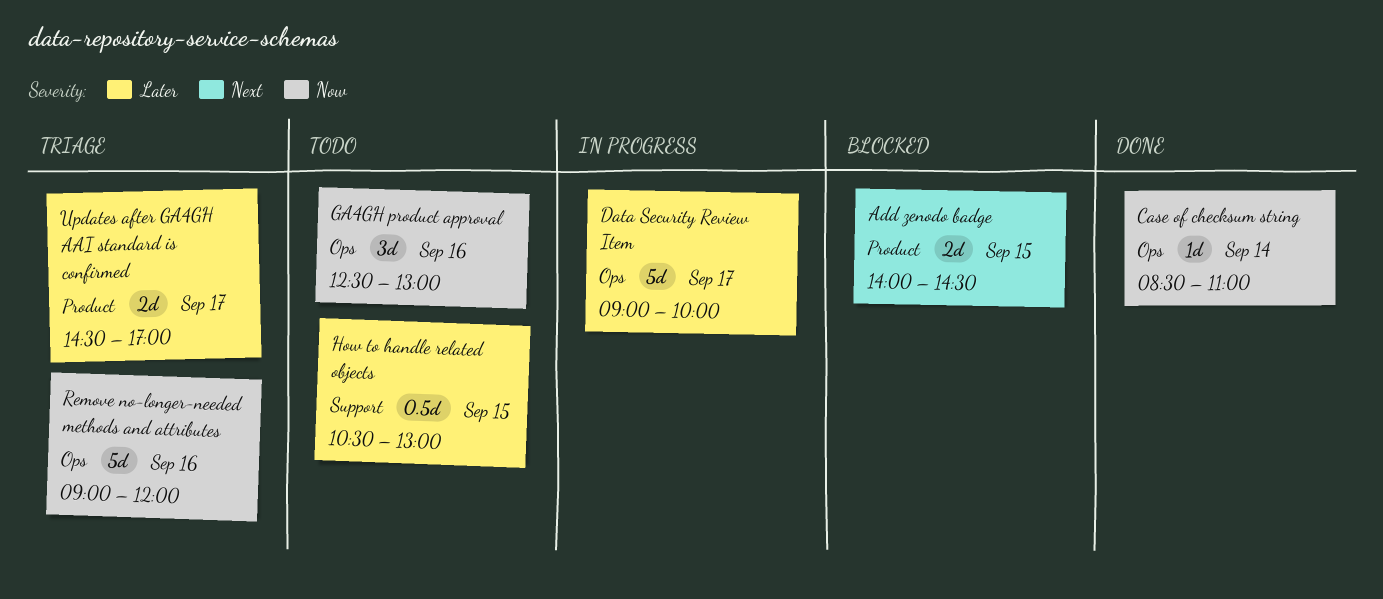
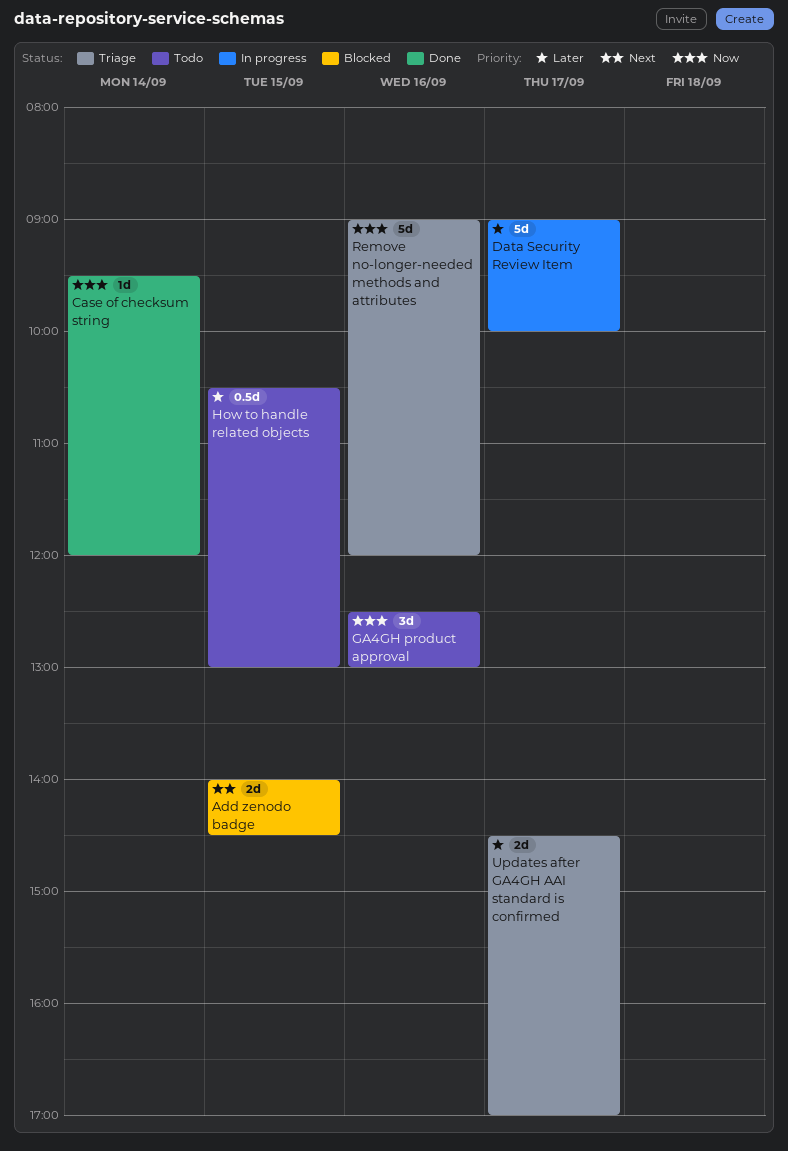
Case of checksum string, begins: 08:30 -> 09:30
Case of checksum string, ends: 11:00 -> 12:00

